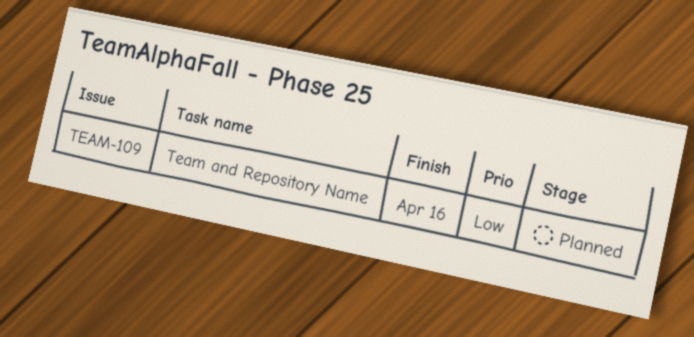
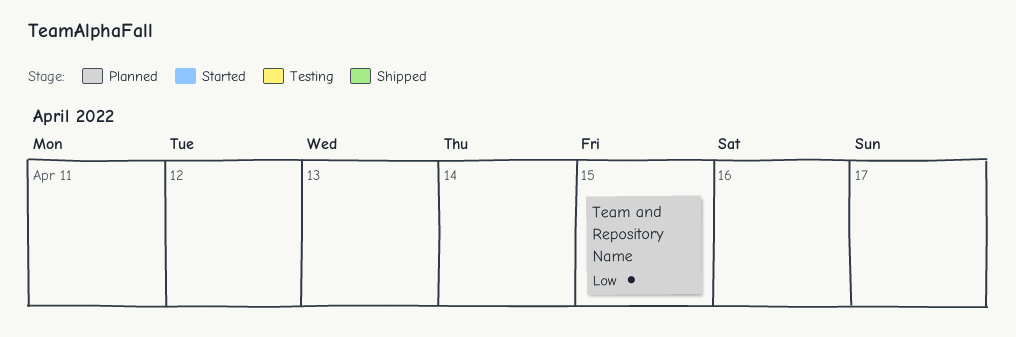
Team and Repository Name, due: Apr 16 -> Apr 15

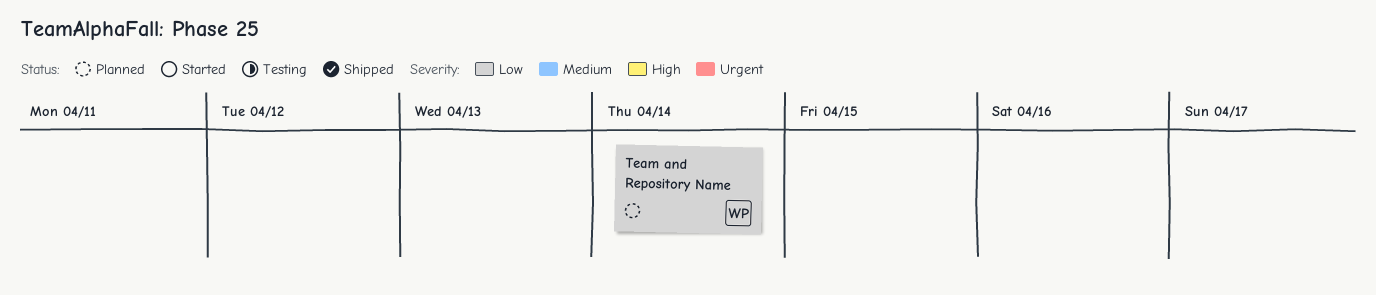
Team and Repository Name, due: Apr 15 -> Apr 14

